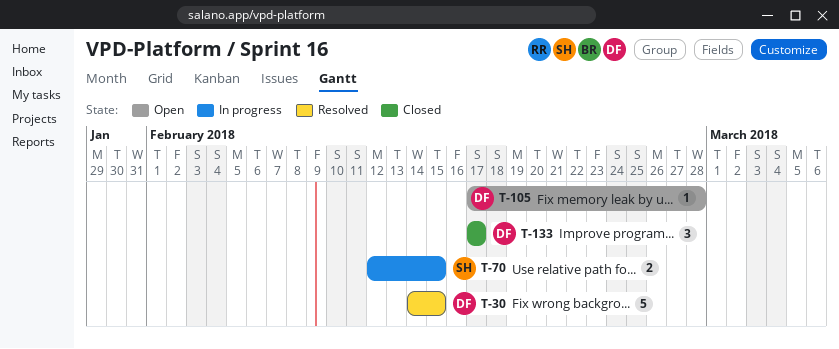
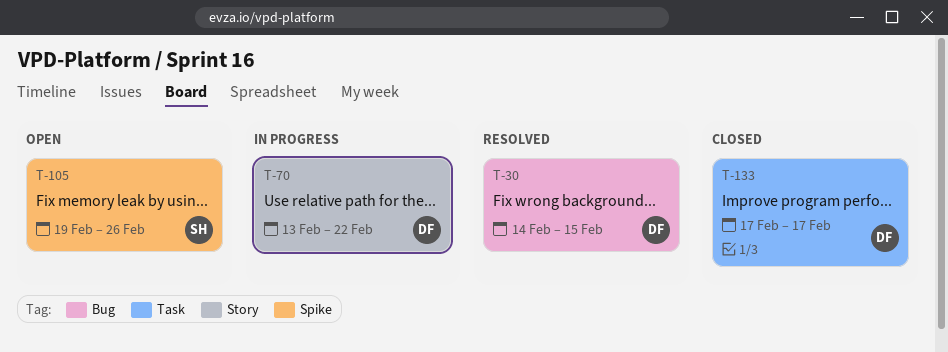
T-70, owner: SH -> DF
T-70, start: Feb 12 -> Feb 13
T-70, due: Feb 15 -> Feb 22
T-105, owner: DF -> SH
T-105, start: Feb 17 -> Feb 19
T-105, due: Feb 28 -> Feb 26

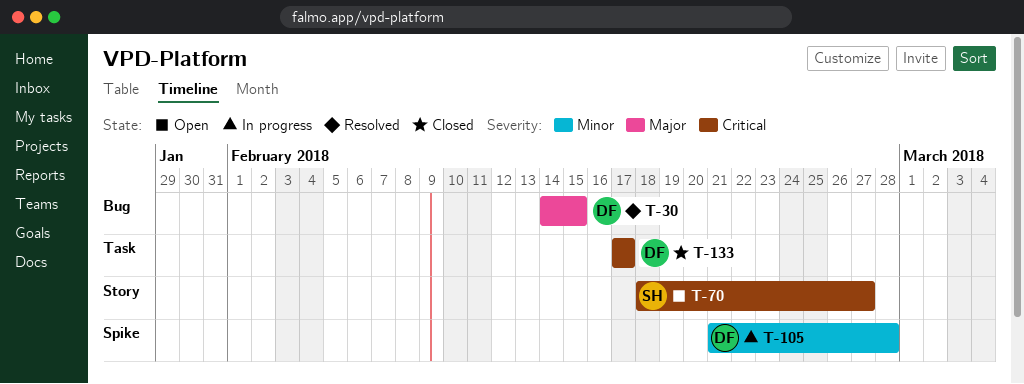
T-70, status: In progress -> Open
T-70, owner: DF -> SH
T-70, start: Feb 13 -> Feb 18
T-70, due: Feb 22 -> Feb 27
T-105, status: Open -> In progress
T-105, owner: SH -> DF
T-105, start: Feb 19 -> Feb 21
T-105, due: Feb 26 -> Feb 28

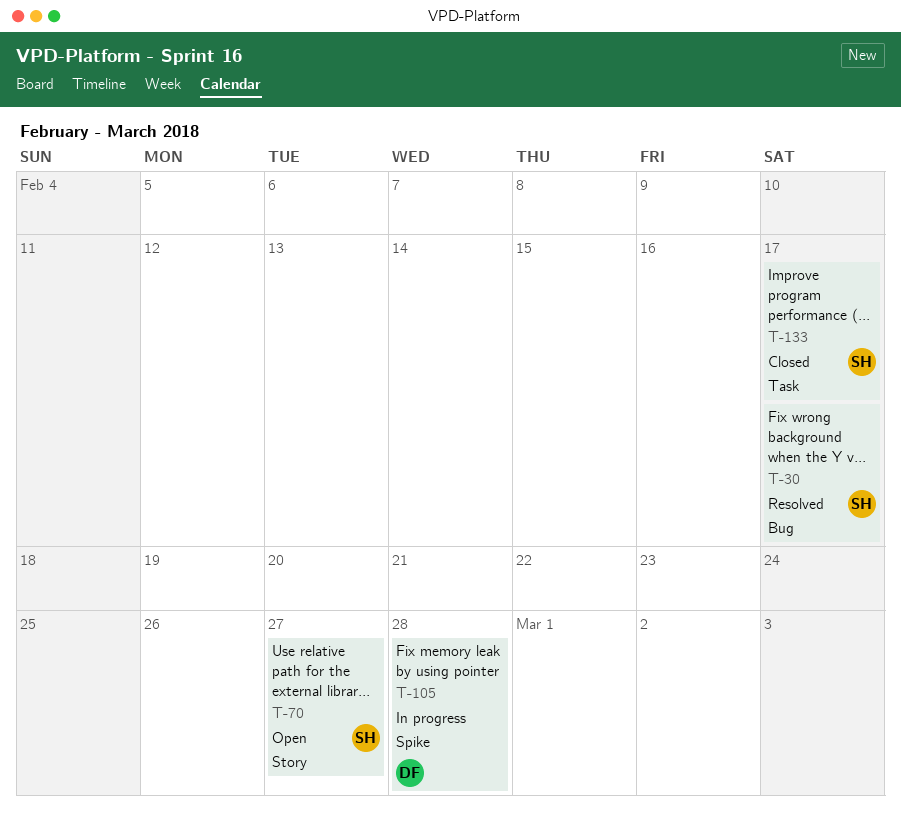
T-30, owner: DF -> SH
T-30, due: Feb 15 -> Feb 17
T-133, owner: DF -> SH

